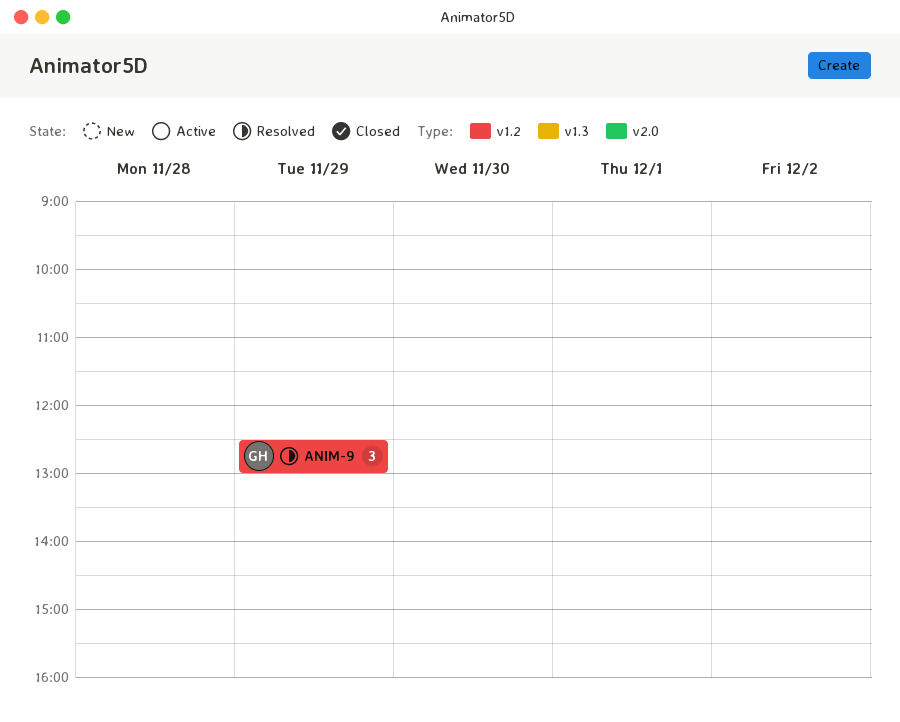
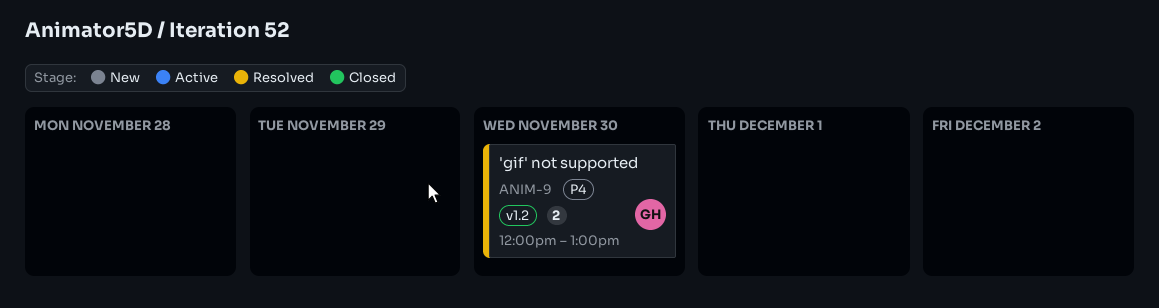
ANIM-9, estimate: 3 -> 2
ANIM-9, day: Nov 29 -> Nov 30
ANIM-9, begins: 12:30 -> 12:00

